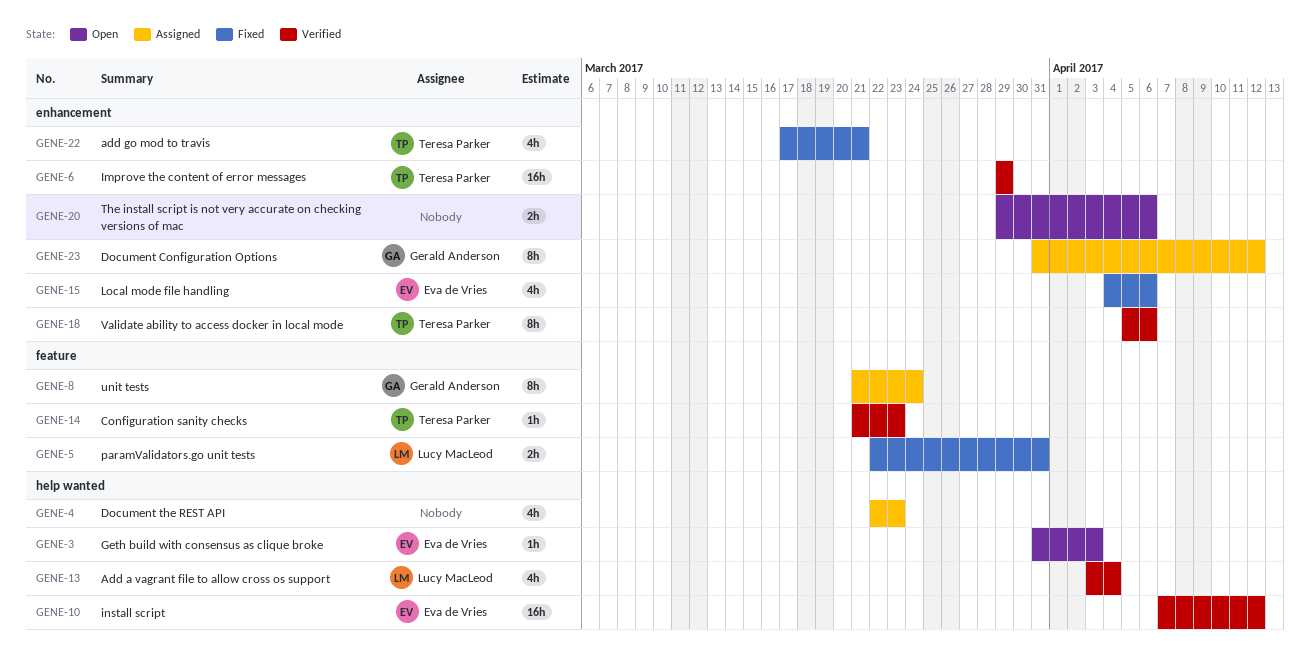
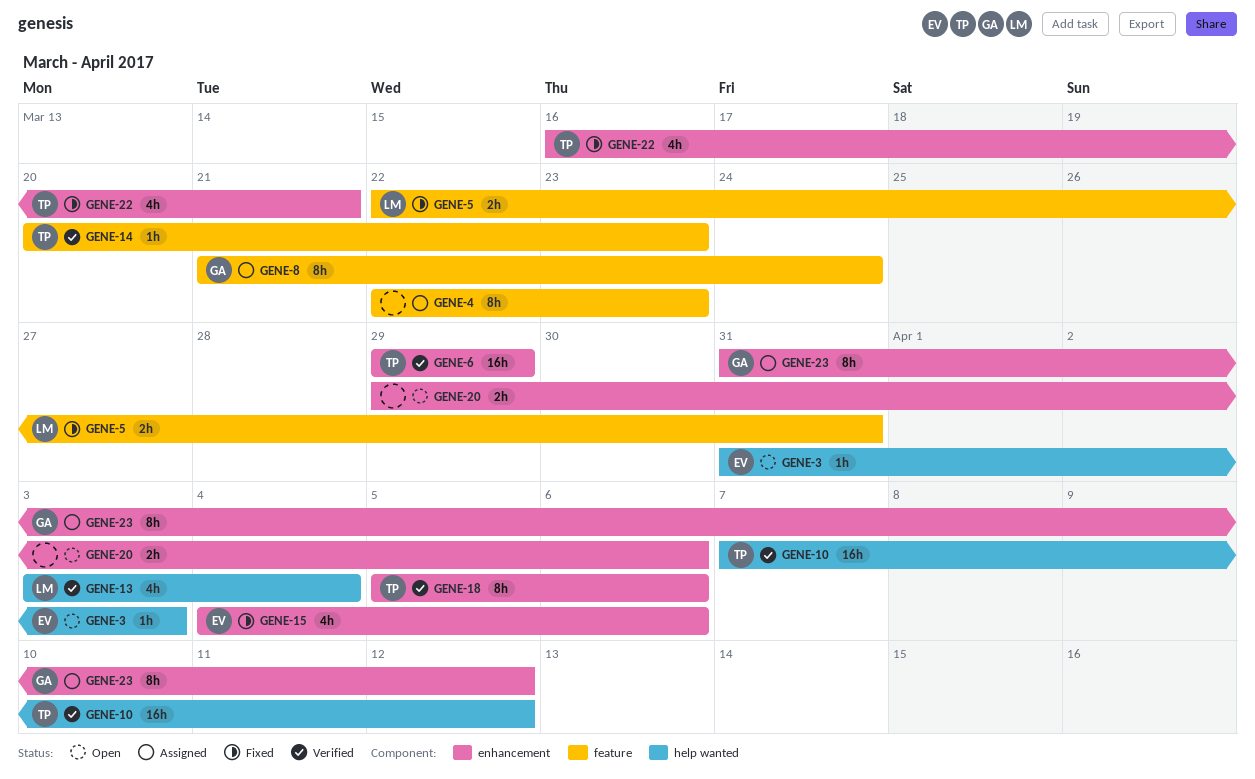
GENE-4, label: help wanted -> feature
GENE-4, estimate: 4h -> 8h
GENE-10, owner: Eva de Vries -> Teresa Parker
GENE-14, start: Mar 21 -> Mar 20
GENE-22, start: Mar 17 -> Mar 16

